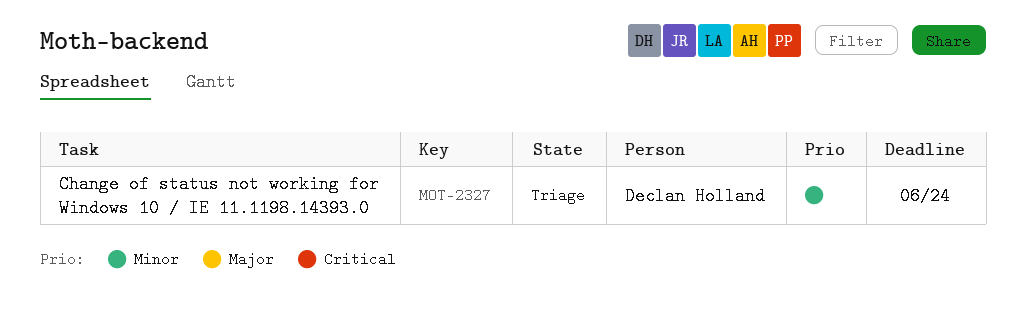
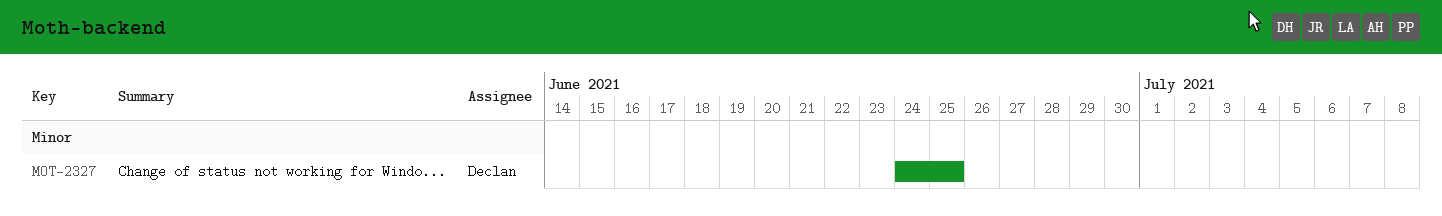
MOT-2327, due: Jun 24 -> Jun 25

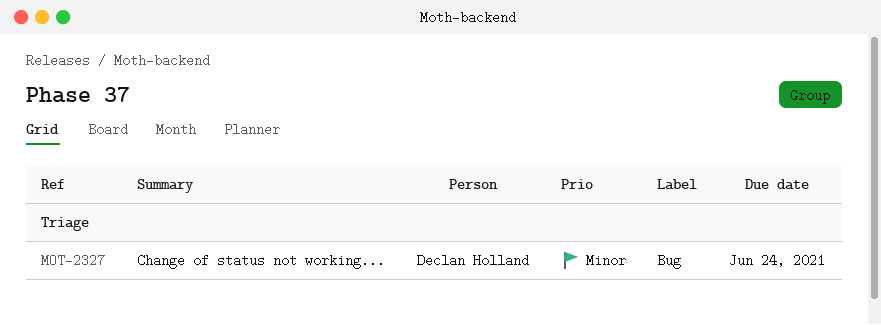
MOT-2327, due: Jun 25 -> Jun 24

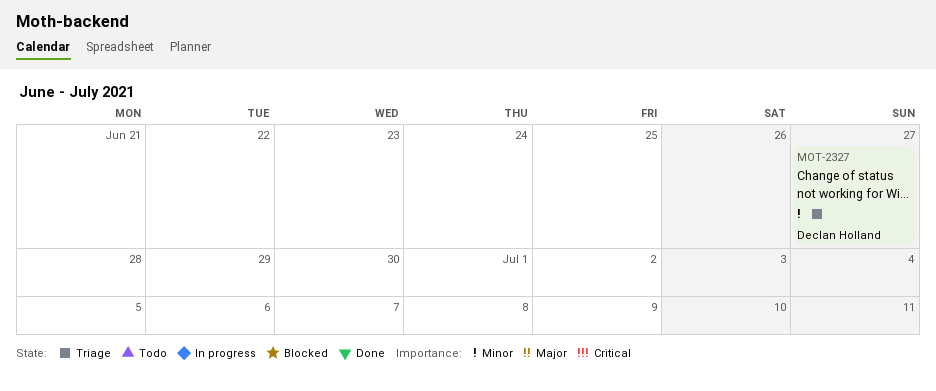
MOT-2327, due: Jun 24 -> Jun 27

